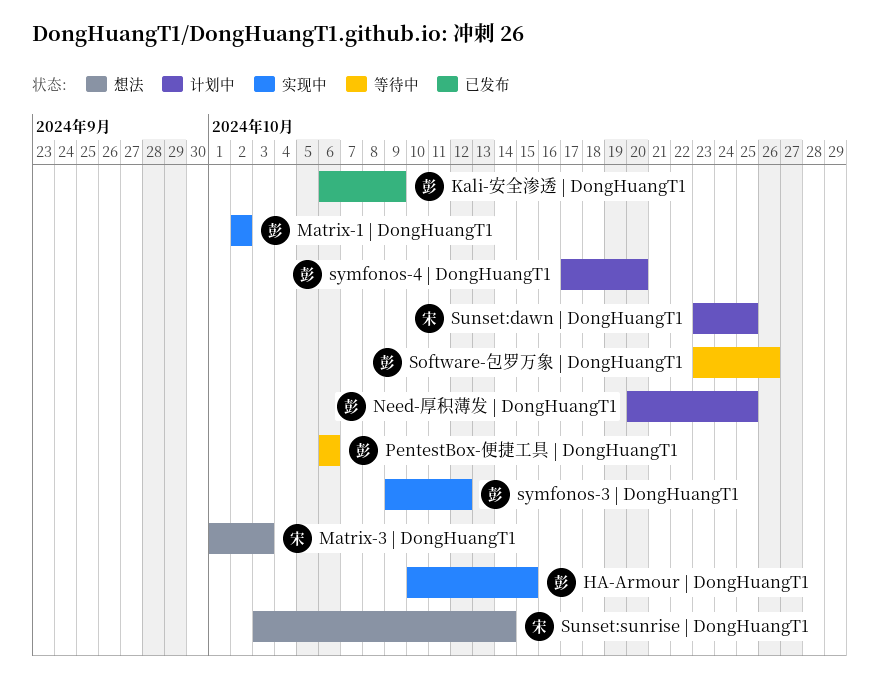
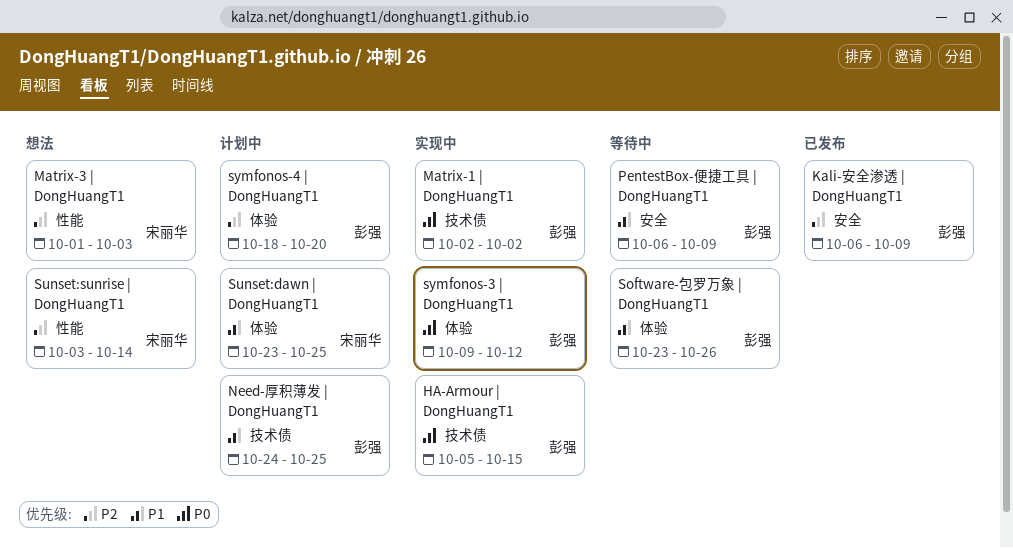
HA-Armour | DongHuangT1, start: Oct 10 -> Oct 5
Need-厚积薄发 | DongHuangT1, start: Oct 20 -> Oct 24
PentestBox-便捷工具 | DongHuangT1, due: Oct 6 -> Oct 9
symfonos-4 | DongHuangT1, start: Oct 17 -> Oct 18

